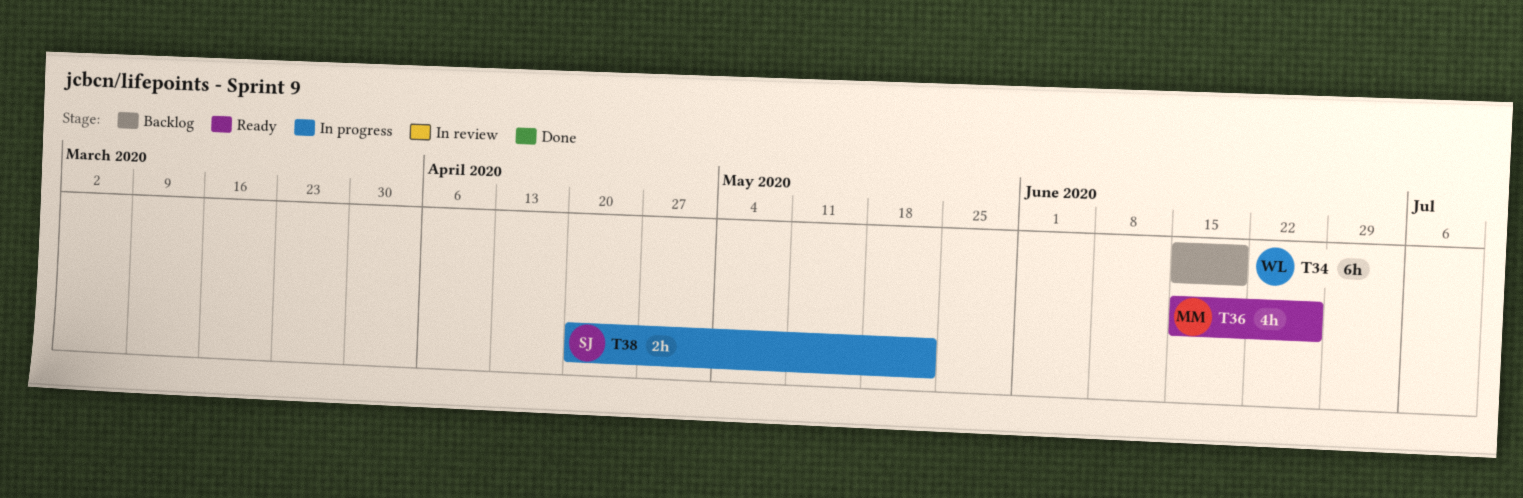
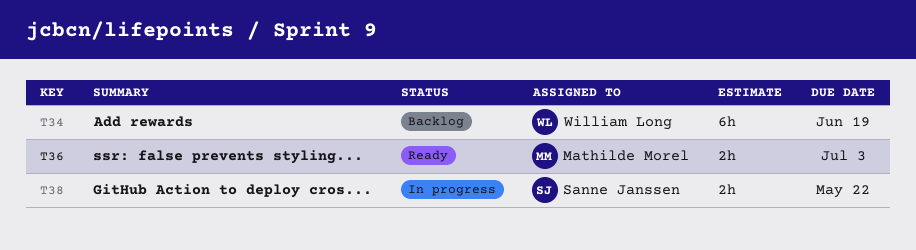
T36, estimate: 4h -> 2h
T36, due: Jun 26 -> Jul 3

